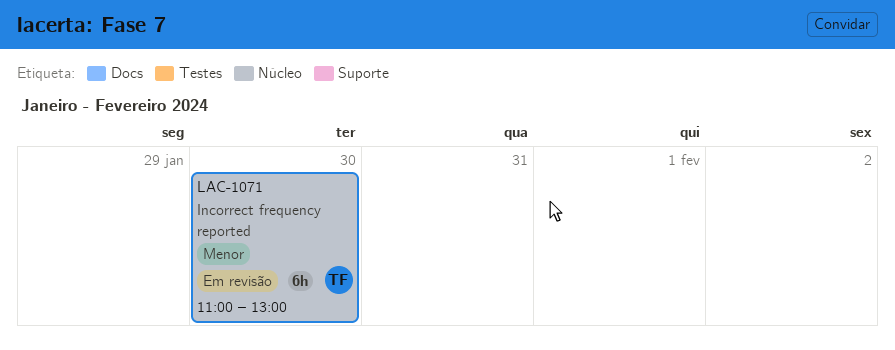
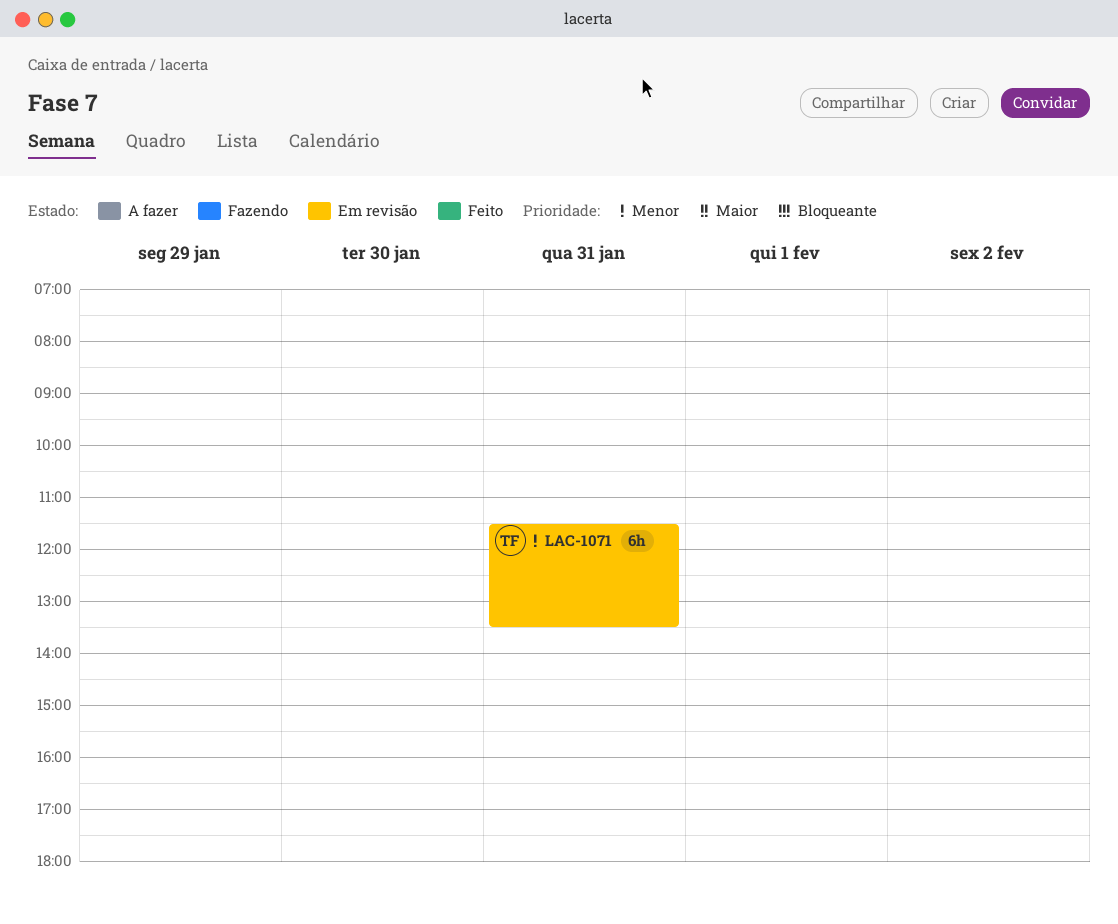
LAC-1071, day: Jan 30 -> Jan 31
LAC-1071, begins: 11:00 -> 11:30
LAC-1071, ends: 13:00 -> 13:30

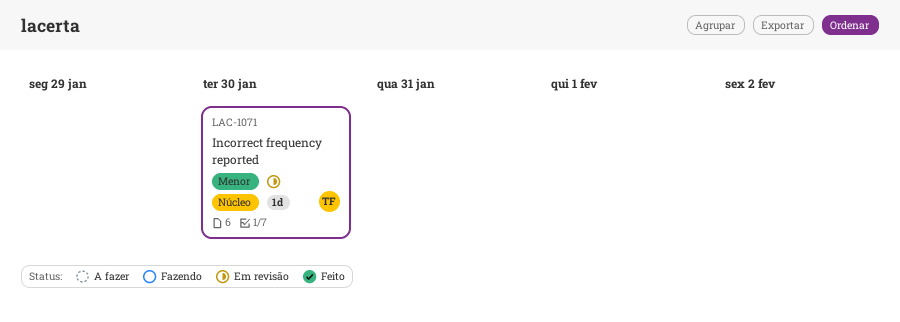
LAC-1071, estimate: 6h -> 1d
LAC-1071, day: Jan 31 -> Jan 30

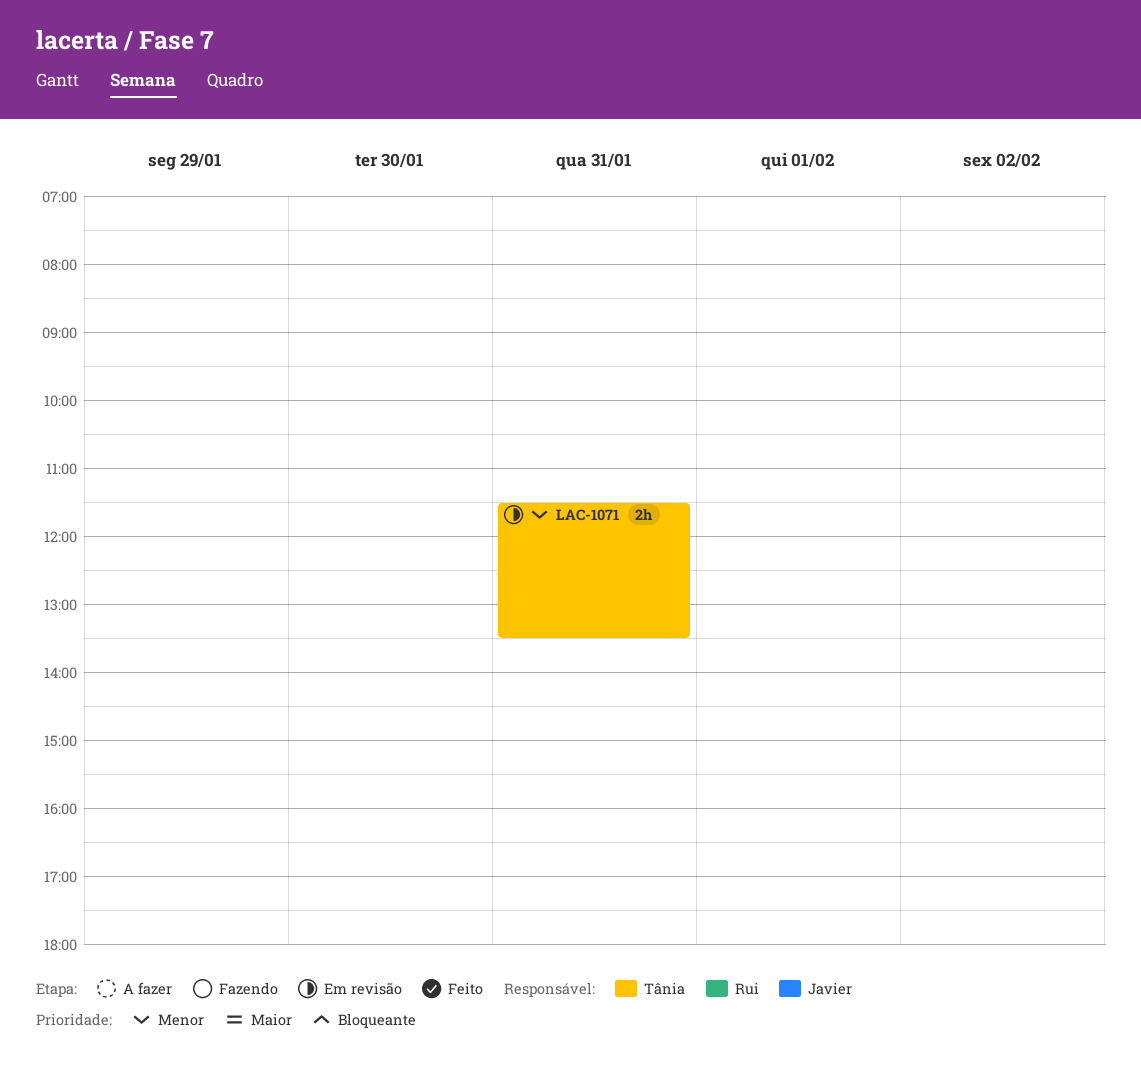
LAC-1071, estimate: 1d -> 2h
LAC-1071, day: Jan 30 -> Jan 31

